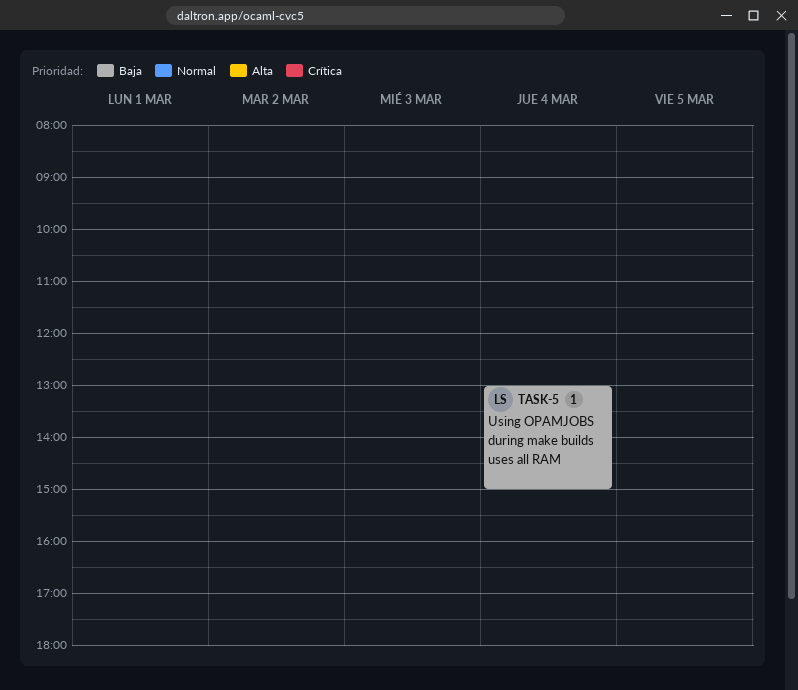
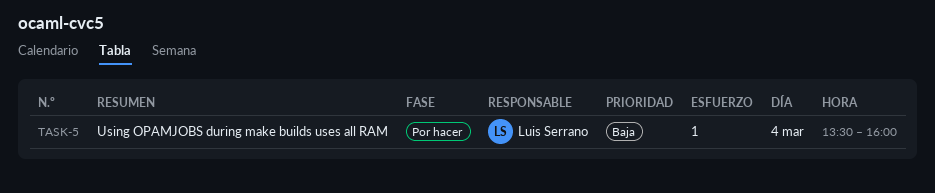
TASK-5, begins: 13:00 -> 13:30
TASK-5, ends: 15:00 -> 16:00

